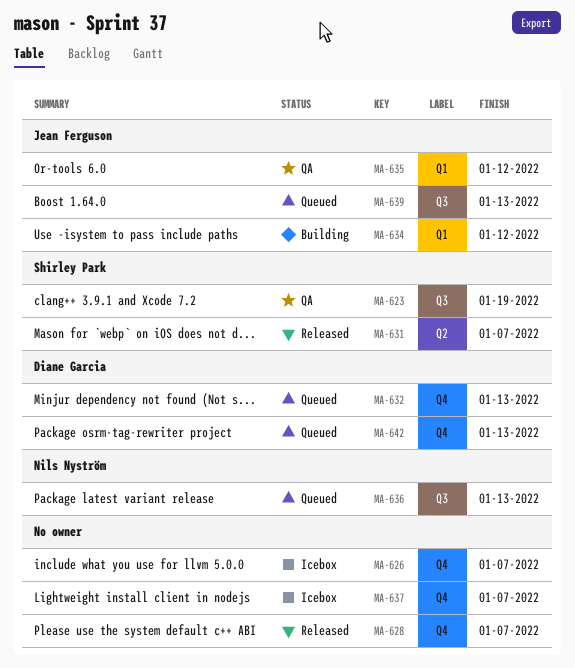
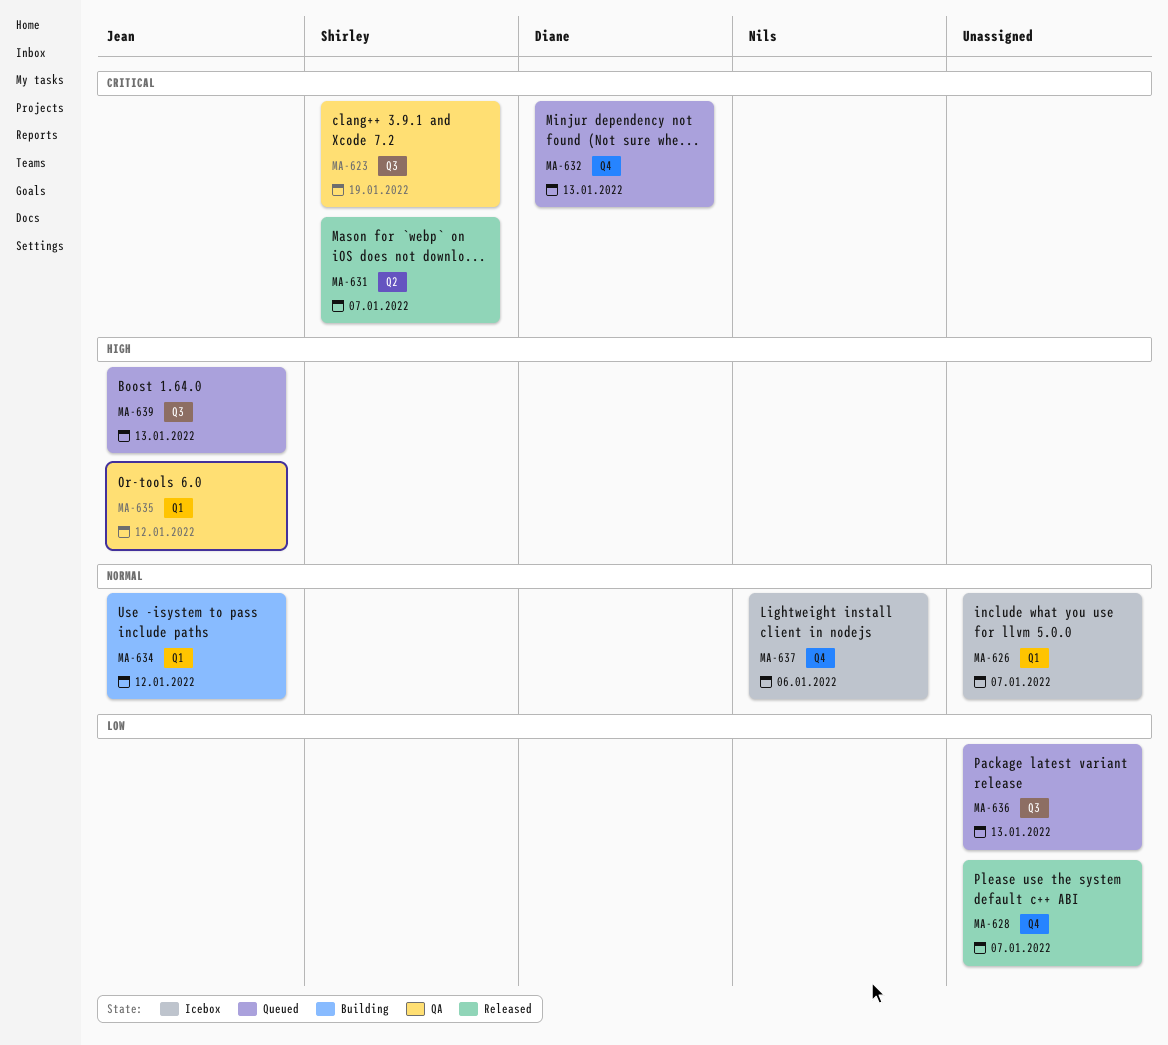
MA-626, label: Q4 -> Q1
MA-636, owner: Nils Nyström -> none
MA-637, owner: none -> Nils Nyström
MA-637, due: Jan 7 -> Jan 6
MA-642: present -> none

